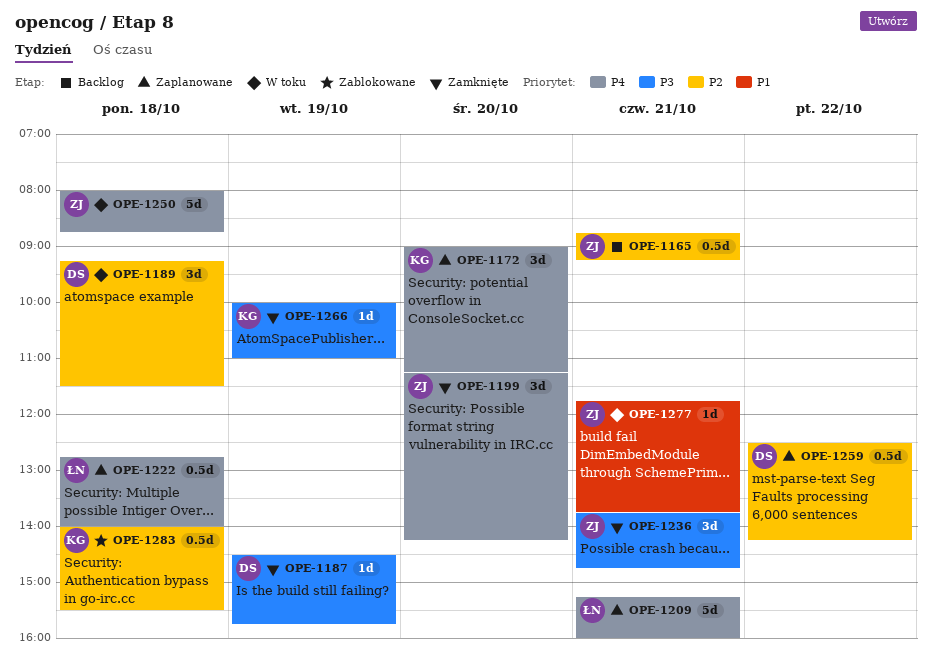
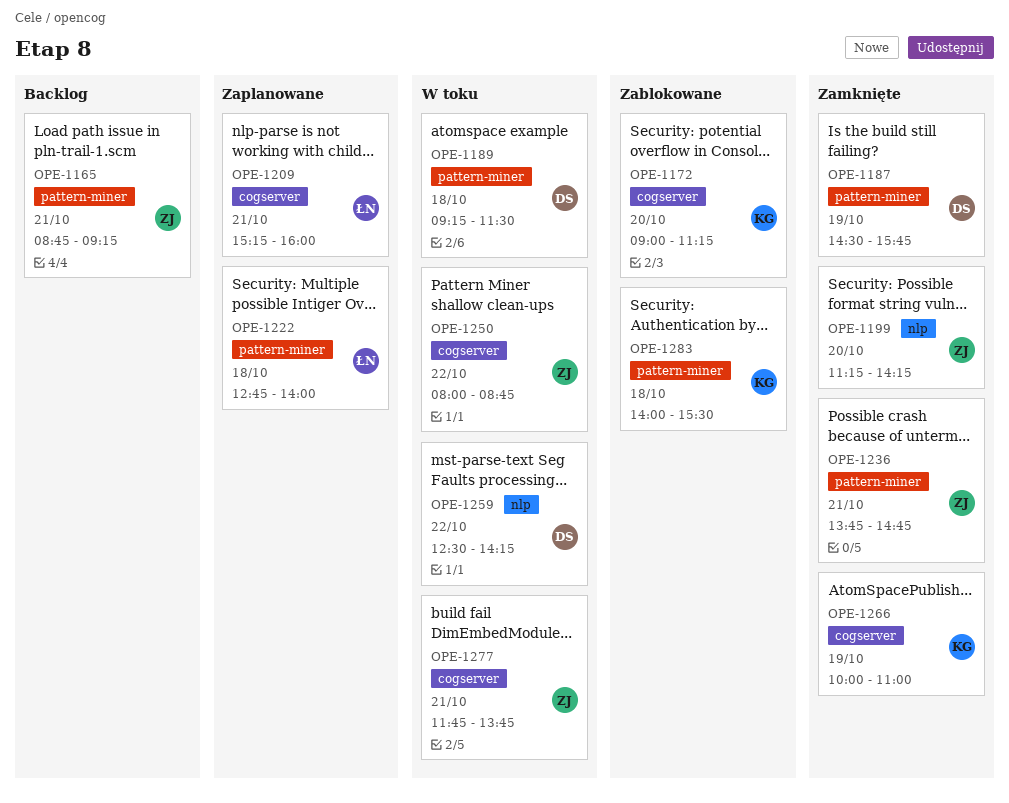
OPE-1172, status: Zaplanowane -> Zablokowane
OPE-1250, day: Oct 18 -> Oct 22
OPE-1259, status: Zaplanowane -> W toku

